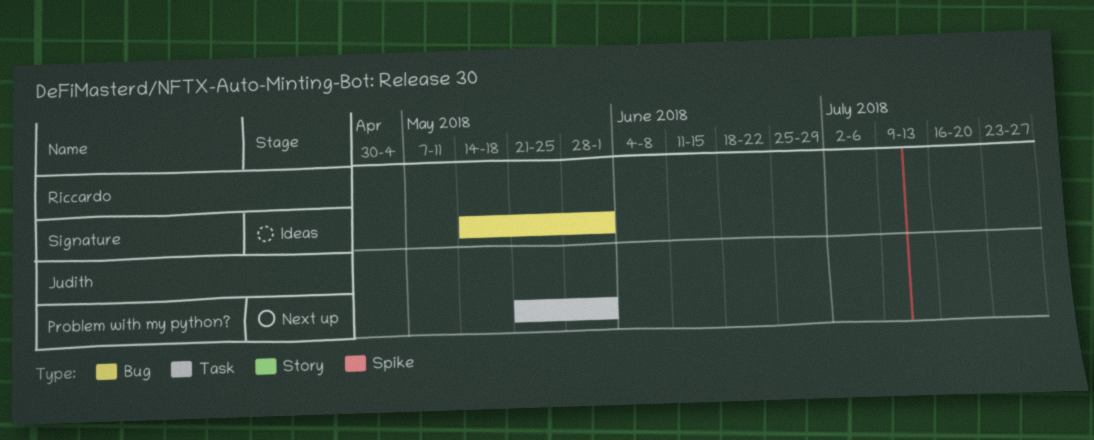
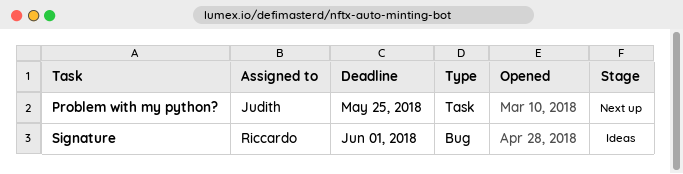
Problem with my python?, due: Jun 1 -> May 25

